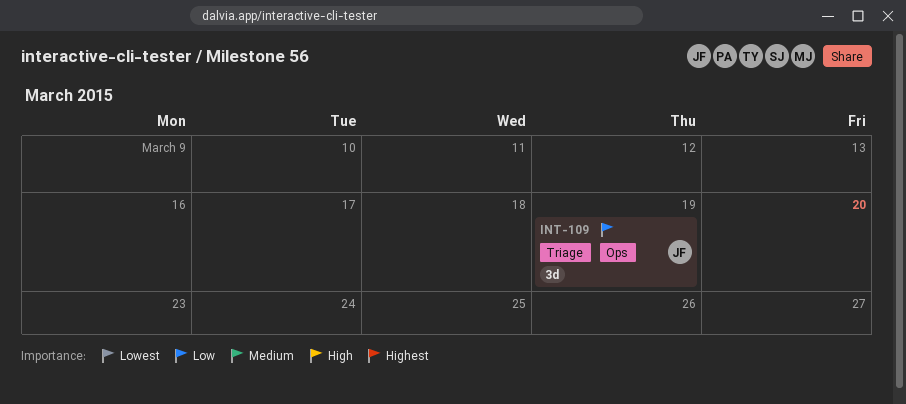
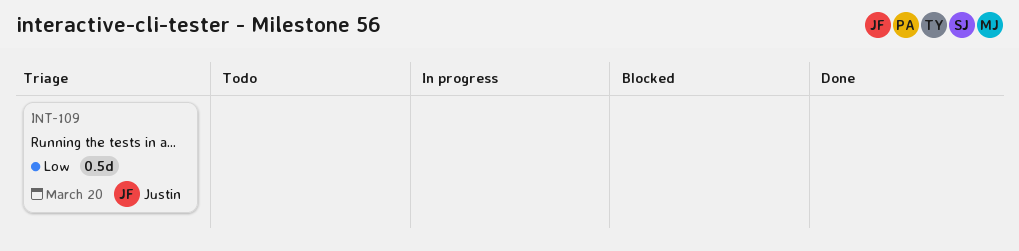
INT-109, estimate: 3d -> 0.5d
INT-109, due: Mar 19 -> Mar 20

